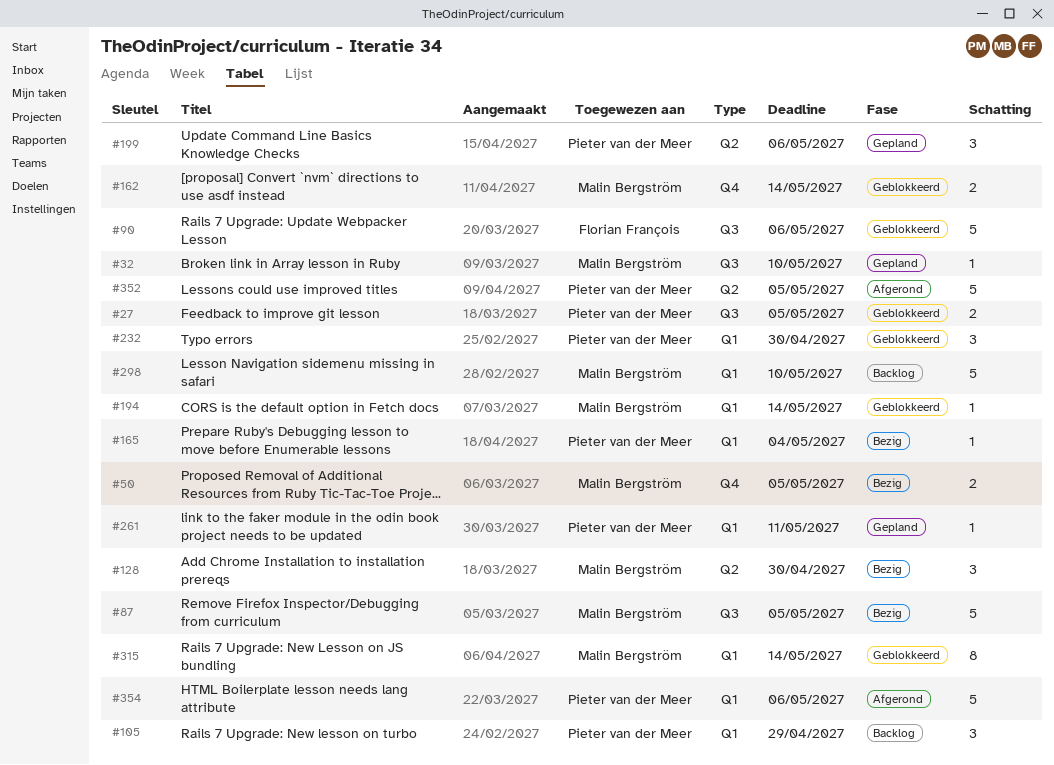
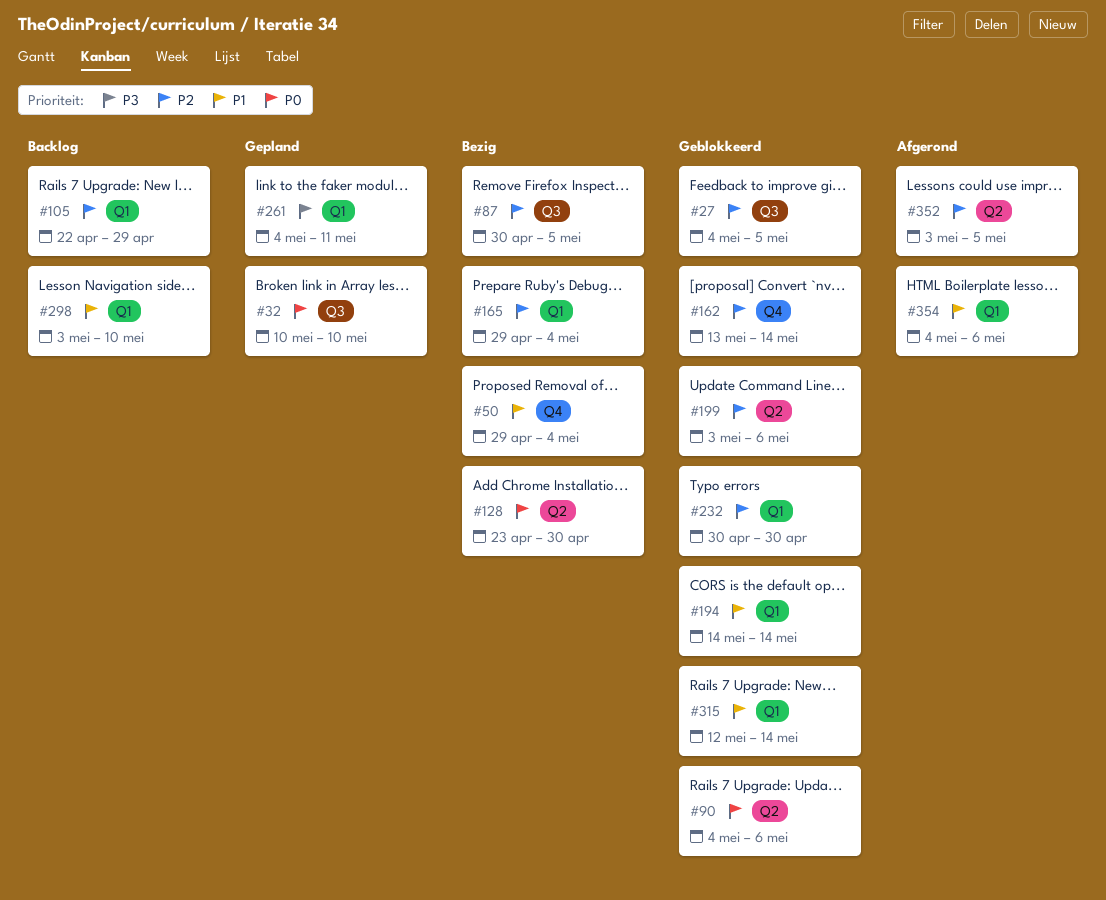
#50, due: May 5 -> May 4
#90, label: Q3 -> Q2
#199, status: Gepland -> Geblokkeerd

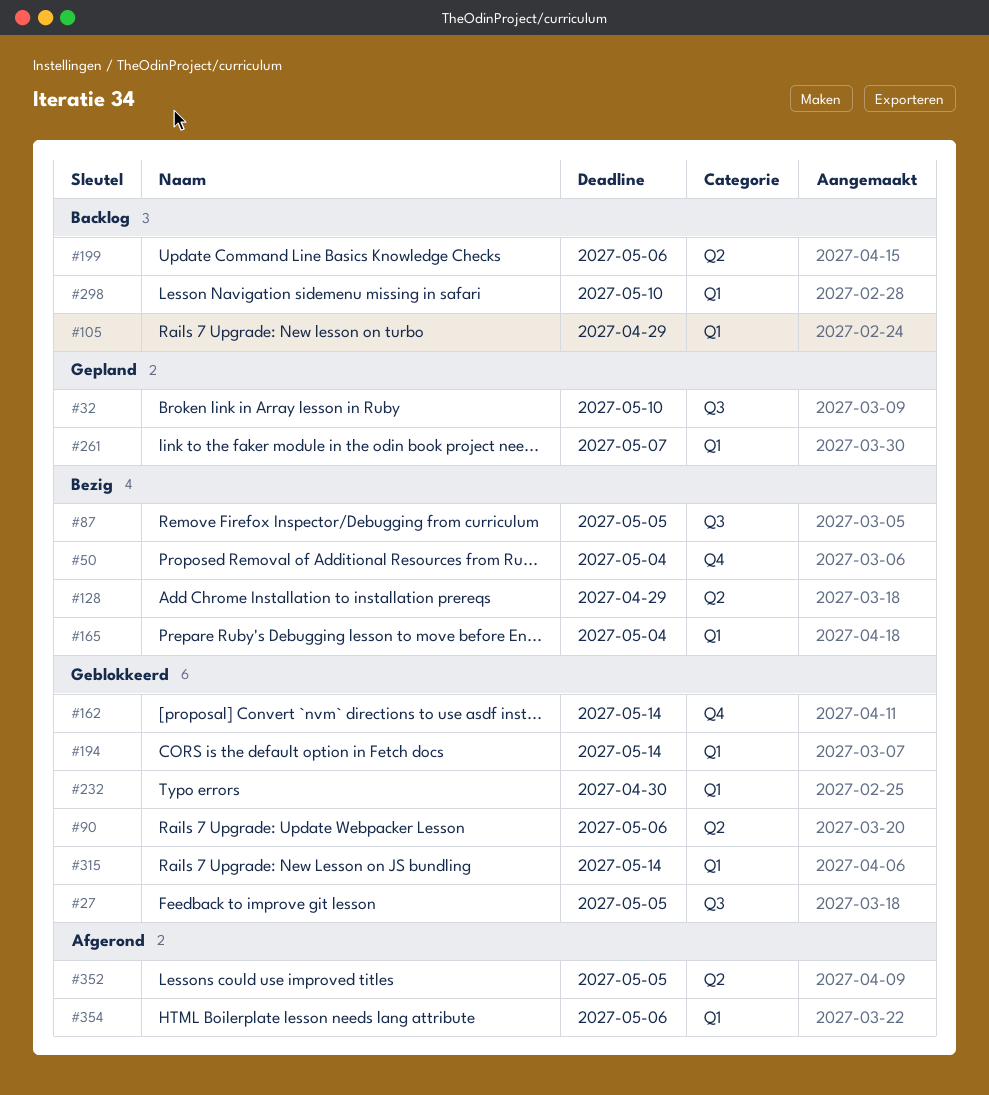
#128, due: Apr 30 -> Apr 29
#199, status: Geblokkeerd -> Backlog
#261, due: May 11 -> May 7

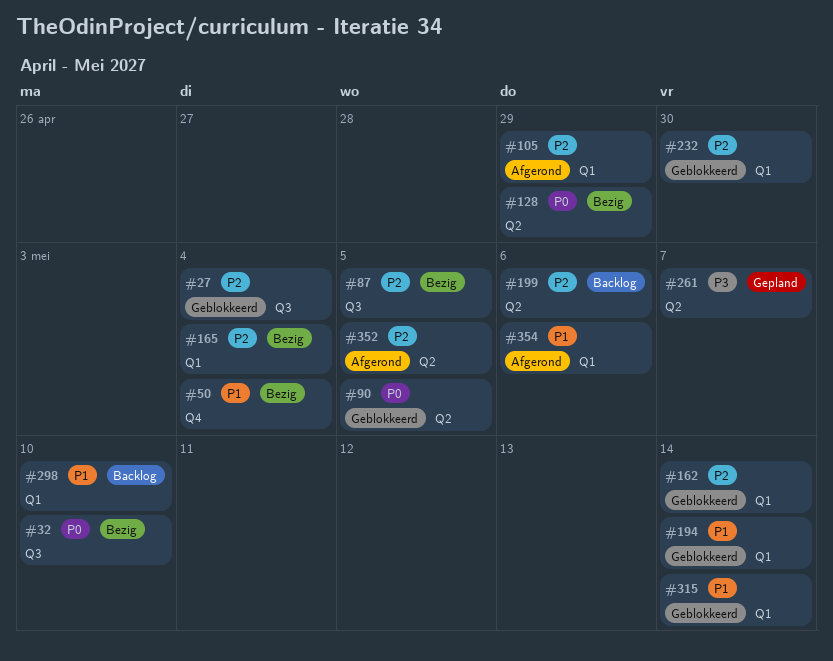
#27, due: May 5 -> May 4
#32, status: Gepland -> Bezig
#90, due: May 6 -> May 5
#105, status: Backlog -> Afgerond
#162, label: Q4 -> Q1
#261, label: Q1 -> Q2

